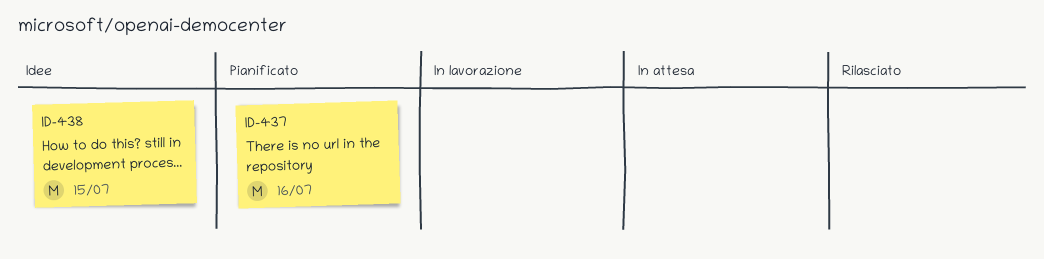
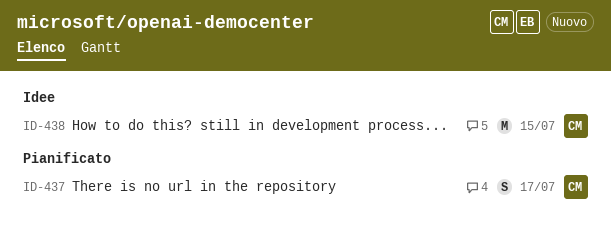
ID-437, estimate: M -> S
ID-437, due: Jul 16 -> Jul 17

